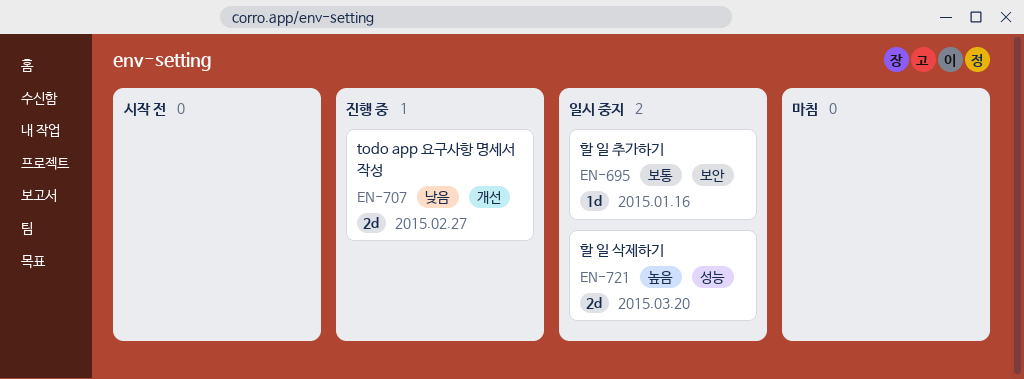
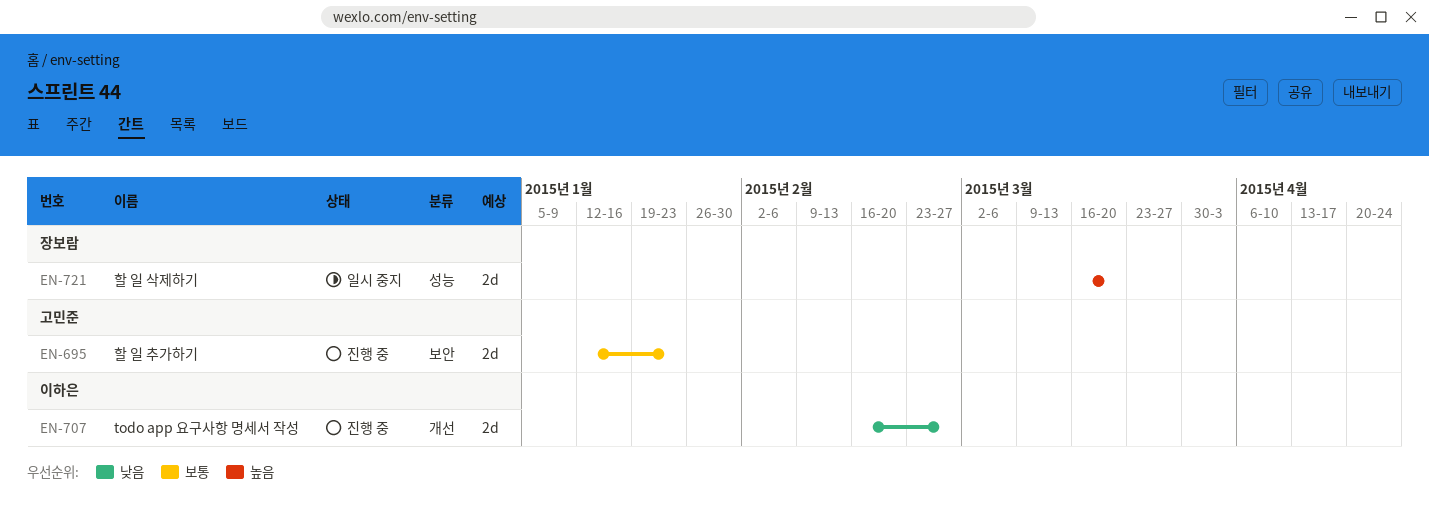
EN-695, status: 일시 중지 -> 진행 중
EN-695, estimate: 1d -> 2d
EN-695, due: Jan 16 -> Jan 23

